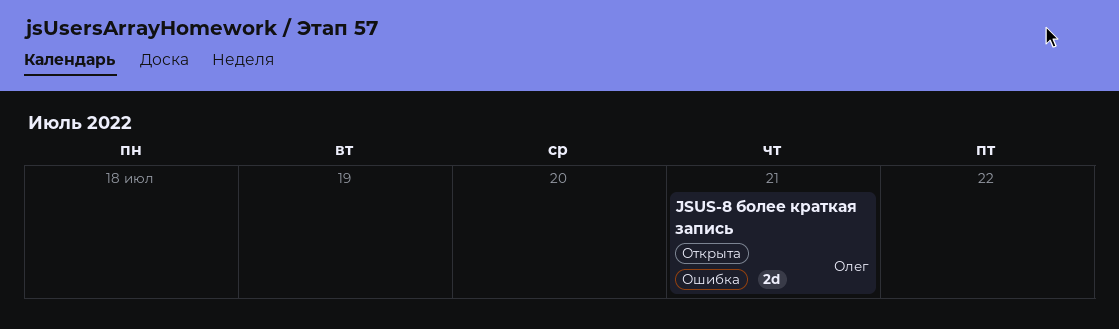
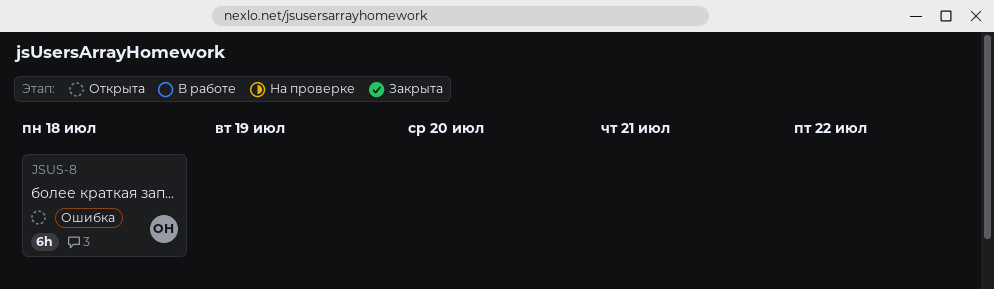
JSUS-8, estimate: 2d -> 6h
JSUS-8, due: Jul 21 -> Jul 18

